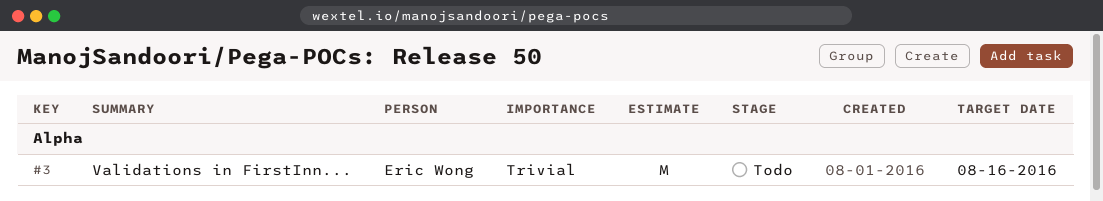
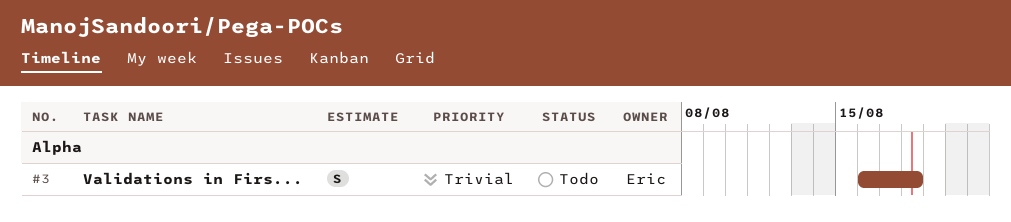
#3, estimate: M -> S
#3, due: Aug 16 -> Aug 18

